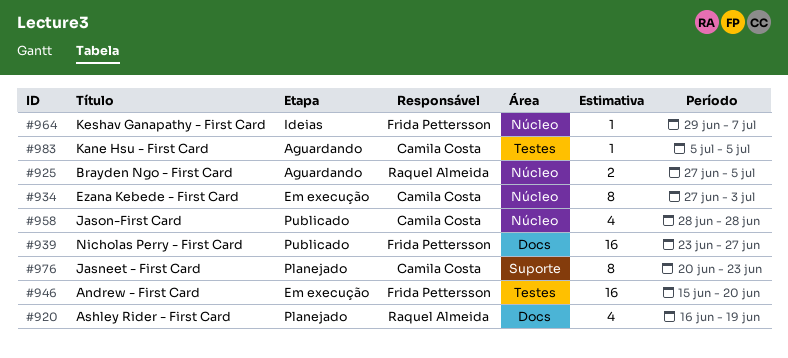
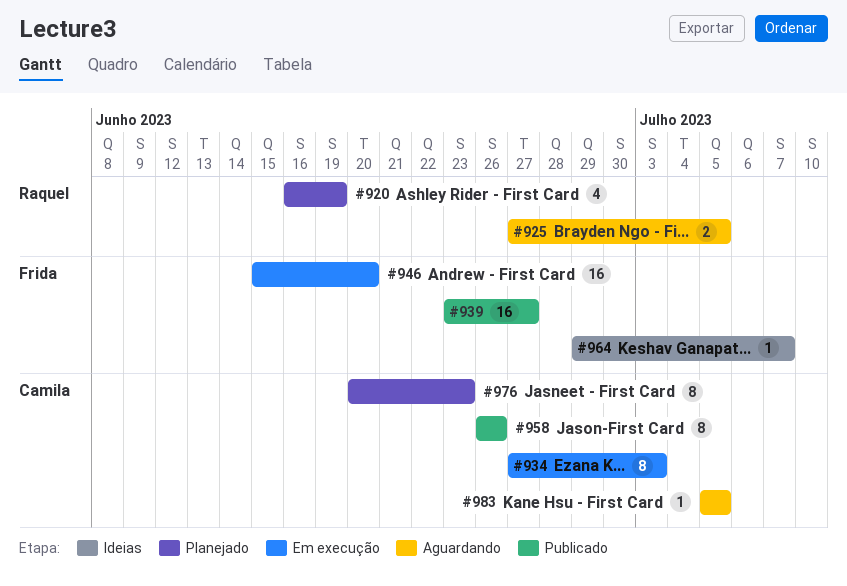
#958, estimate: 4 -> 8
#958, start: Jun 28 -> Jun 26
#958, due: Jun 28 -> Jun 26

